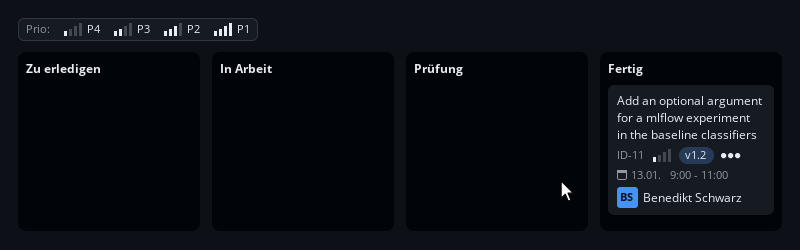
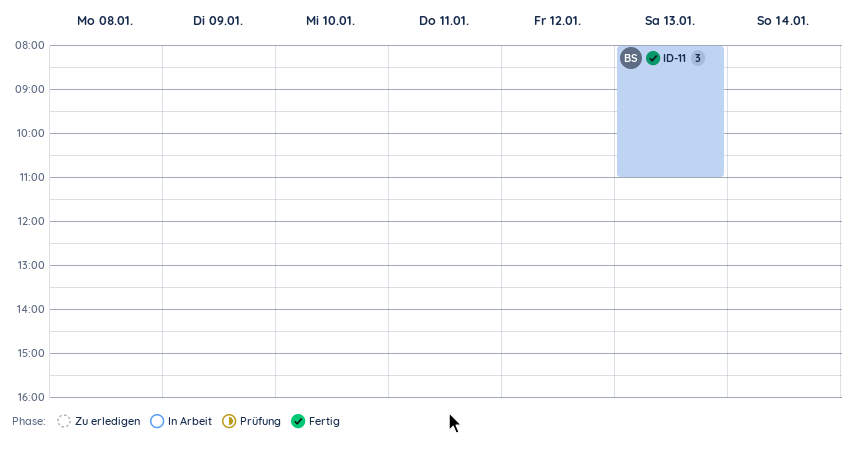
ID-11, begins: 09:00 -> 08:00

